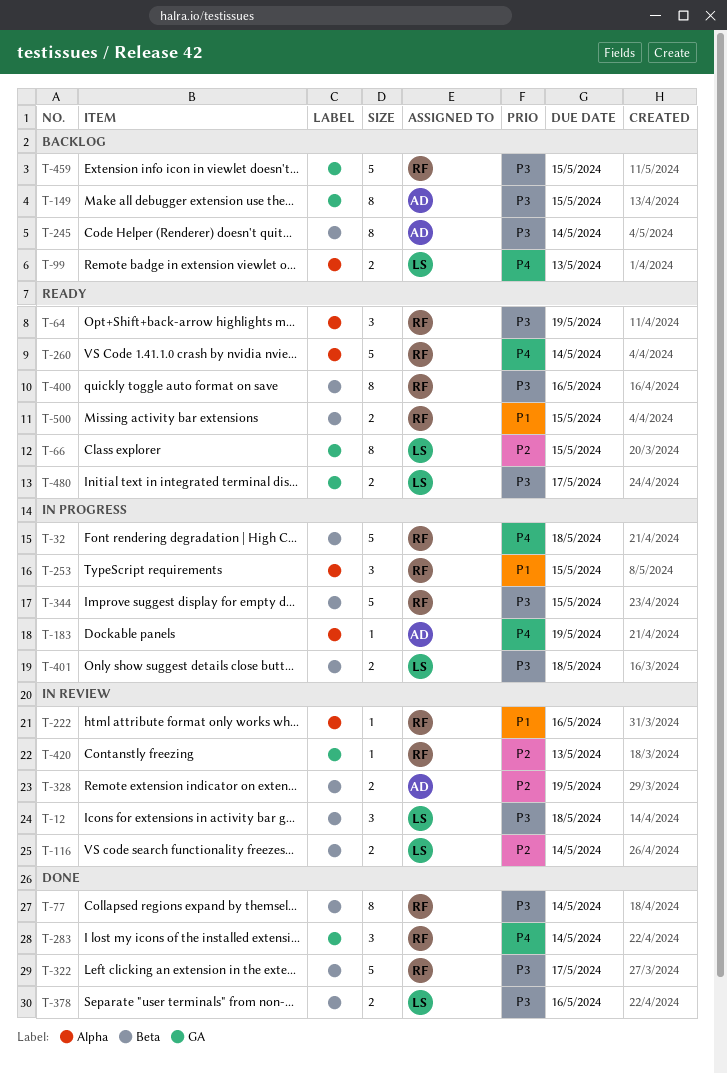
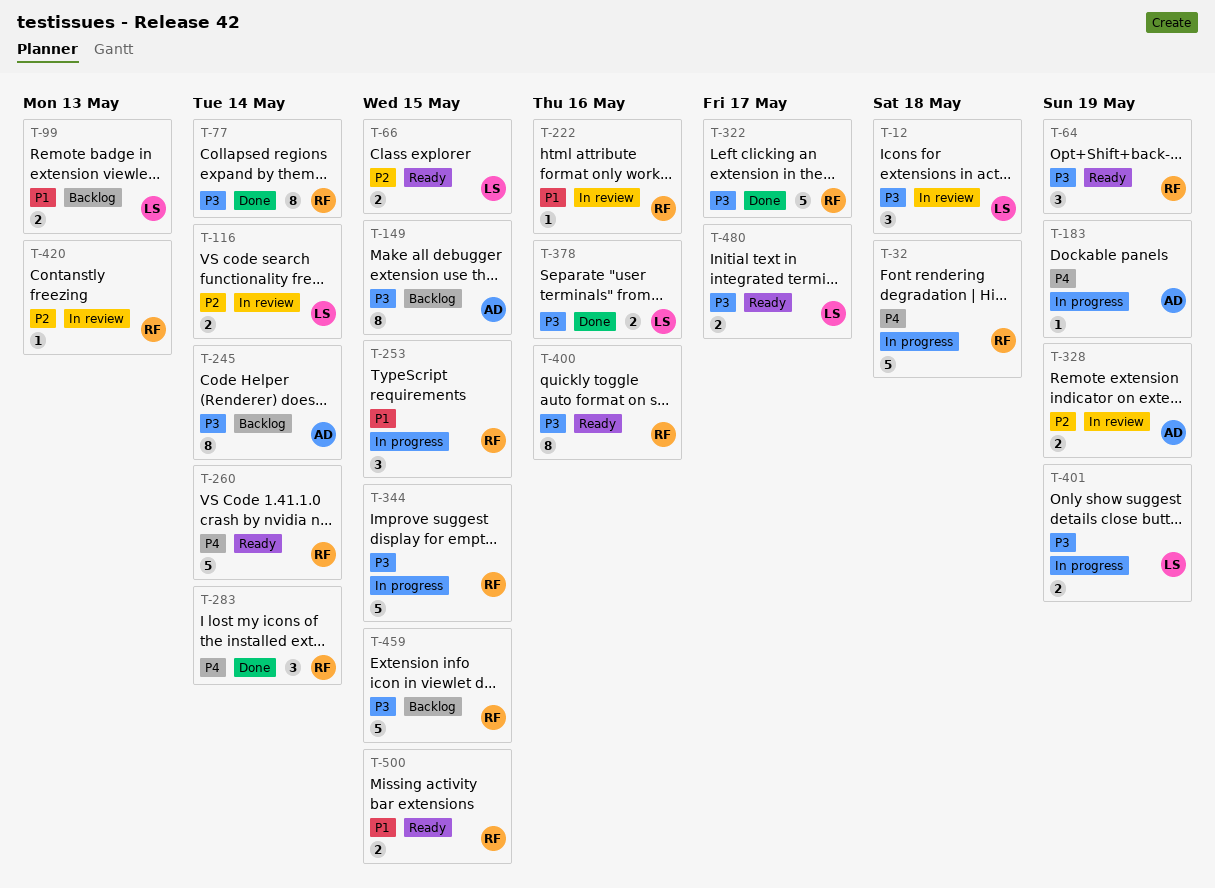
T-66, estimate: 8 -> 2
T-99, priority: P4 -> P1
T-401, due: May 18 -> May 19

